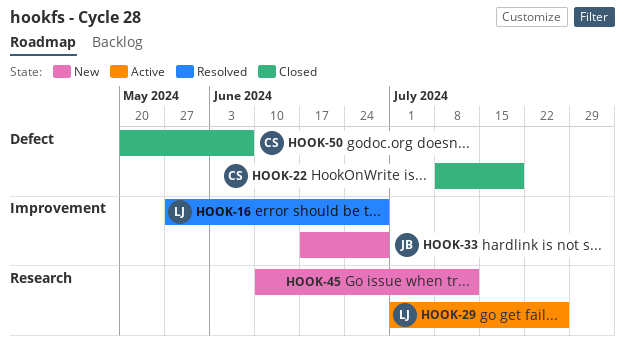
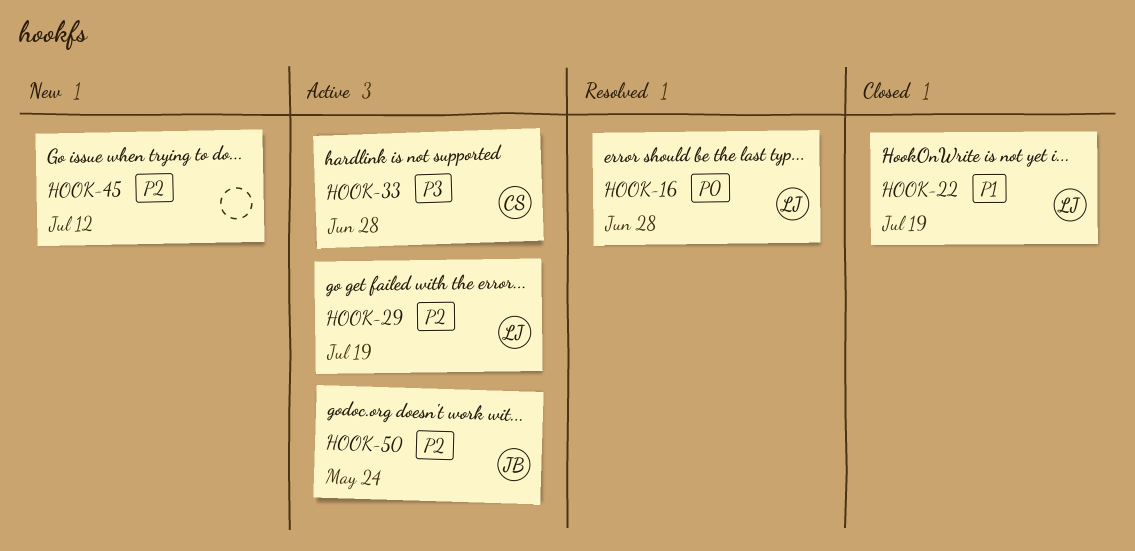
HOOK-22, owner: CS -> LJ
HOOK-29, due: Jul 26 -> Jul 19
HOOK-33, status: New -> Active
HOOK-33, owner: JB -> CS
HOOK-50, status: Closed -> Active
HOOK-50, owner: CS -> JB
HOOK-50, due: Jun 7 -> May 24

